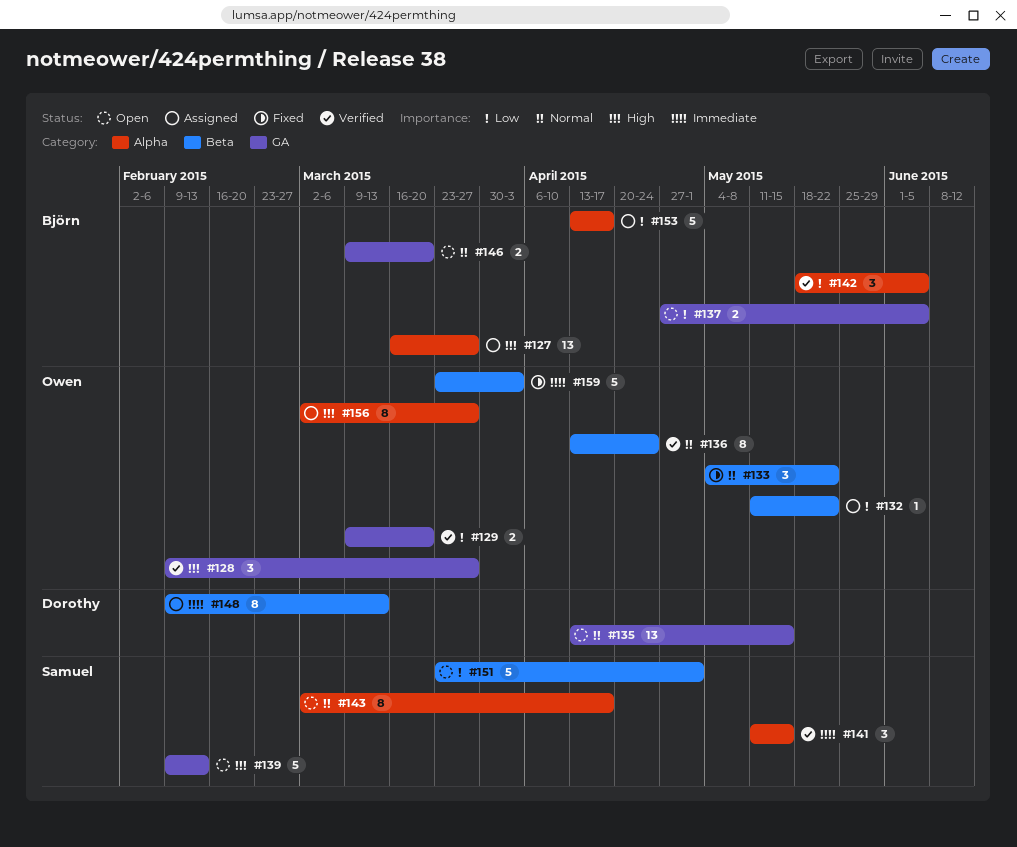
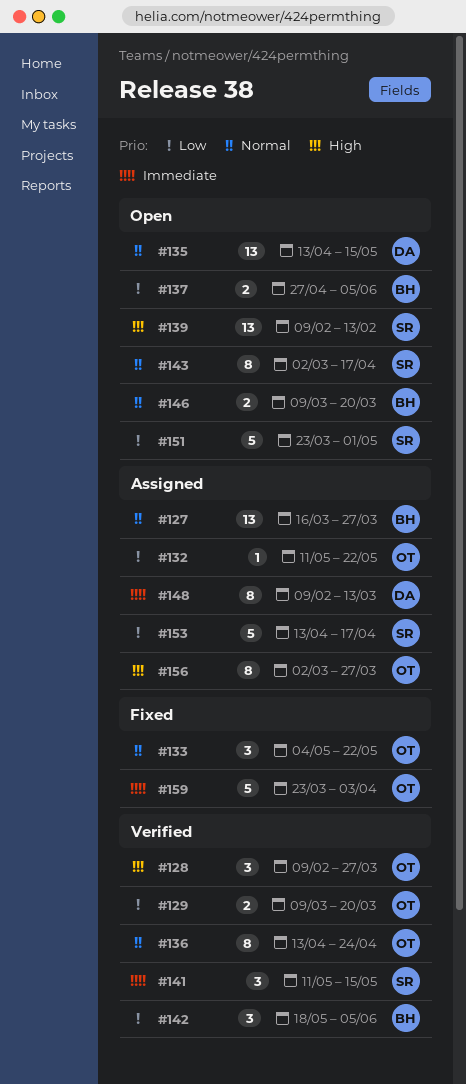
#127, priority: High -> Normal
#139, estimate: 5 -> 13
#153, owner: Björn -> Samuel

